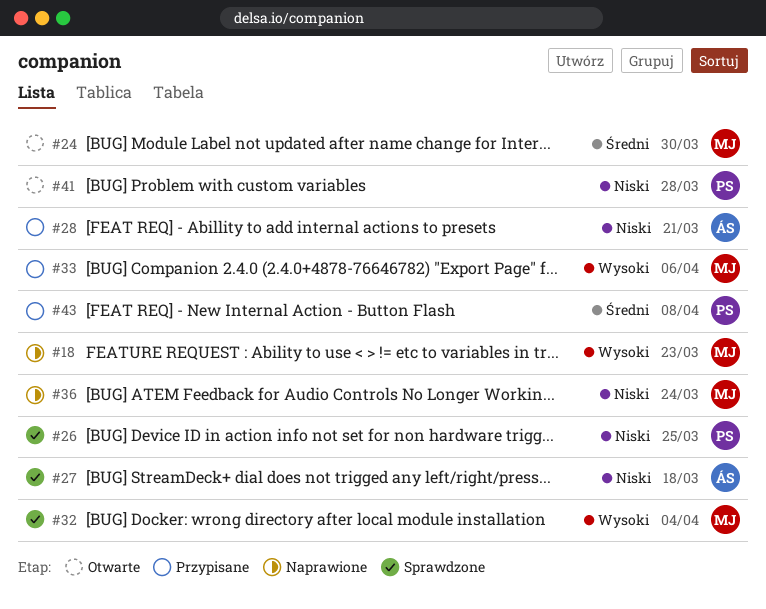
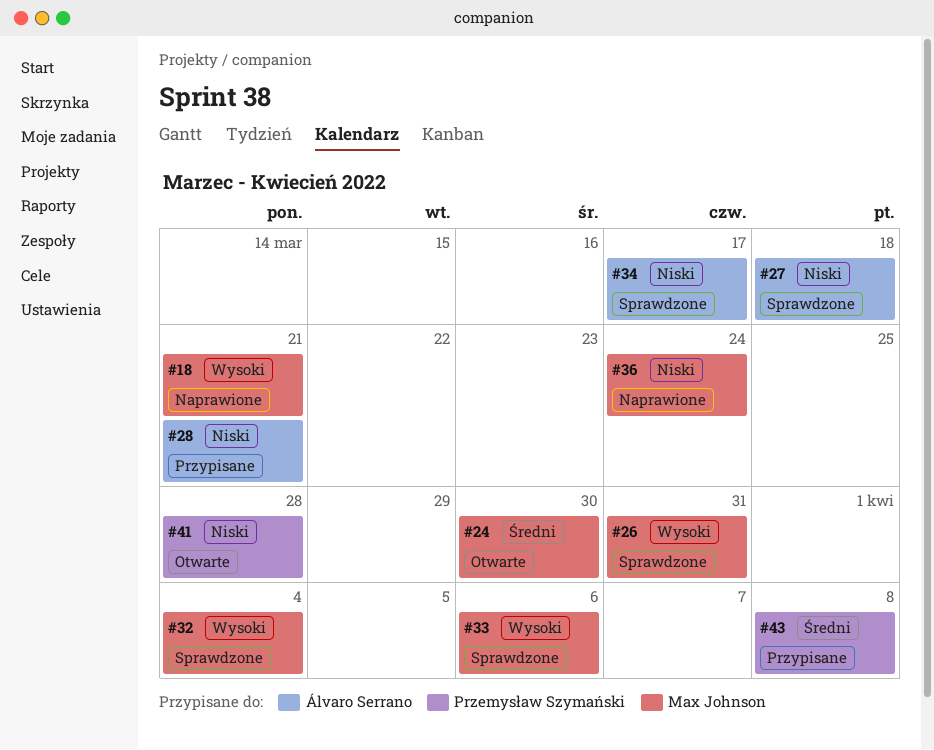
#18, due: Mar 23 -> Mar 21
#26, owner: Przemysław Szymański -> Max Johnson
#26, priority: Niski -> Wysoki
#26, due: Mar 25 -> Mar 31
#33, status: Przypisane -> Sprawdzone
#34: none -> present

